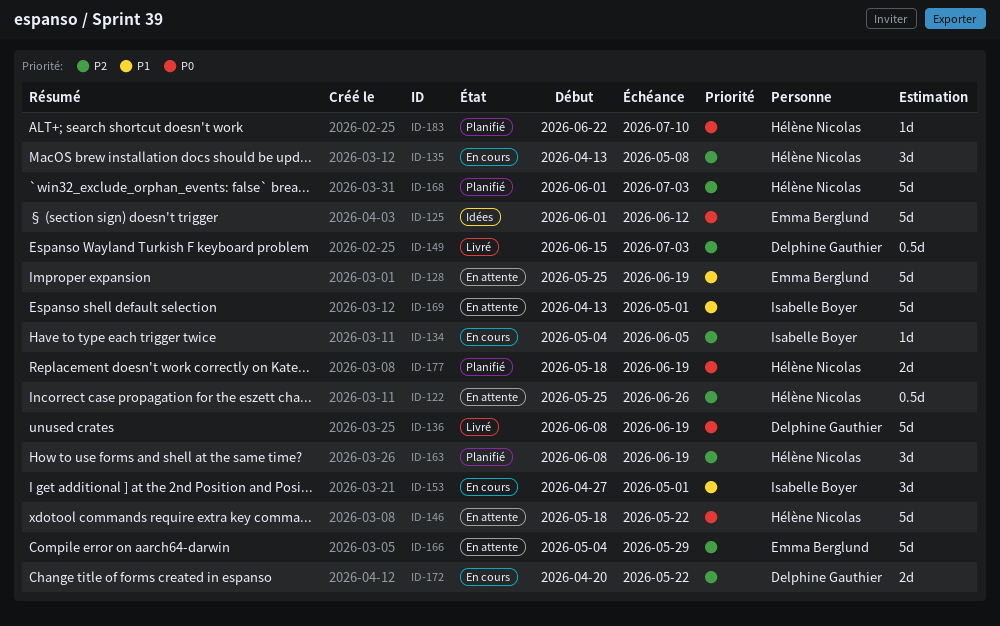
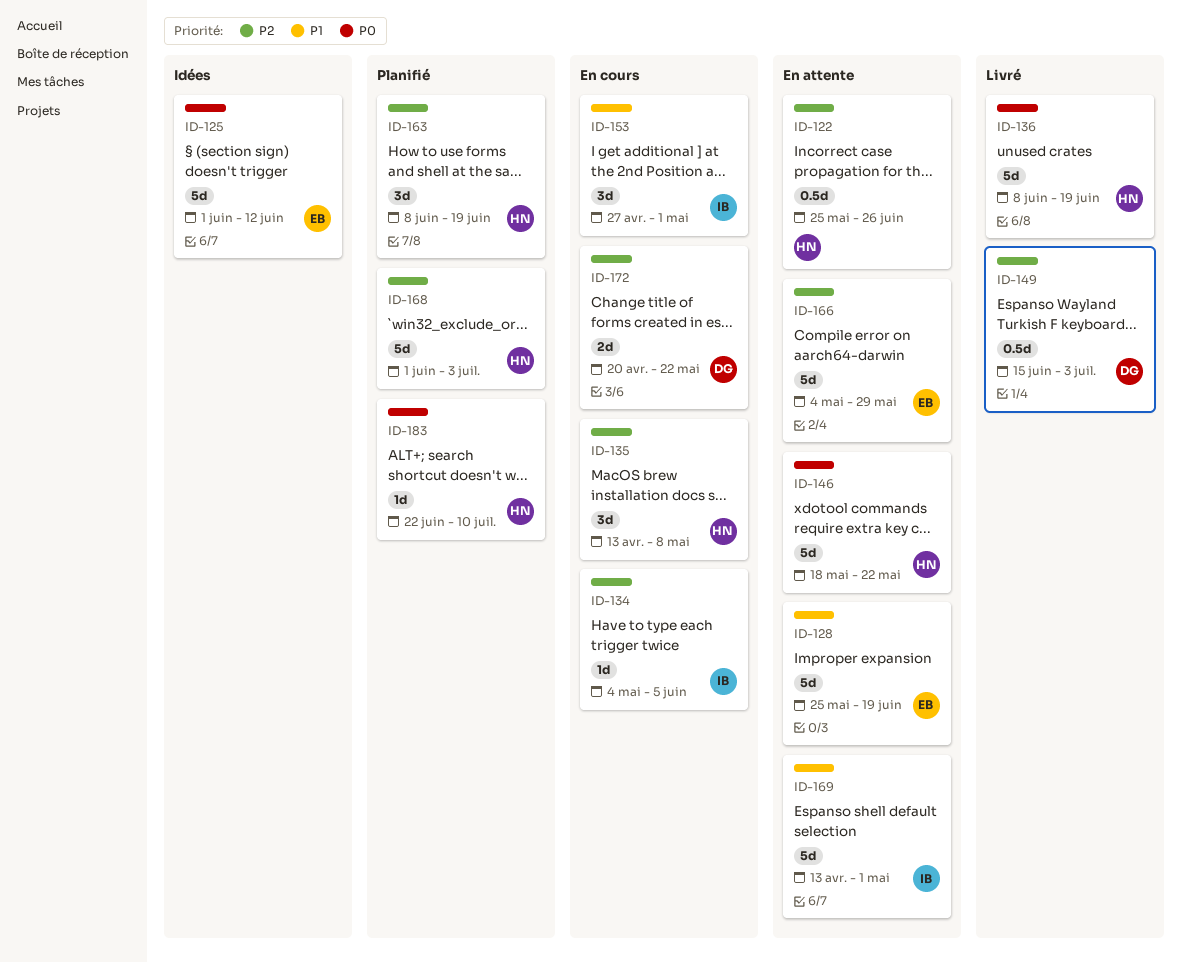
ID-136, owner: Delphine Gauthier -> Hélène Nicolas
ID-177: present -> none

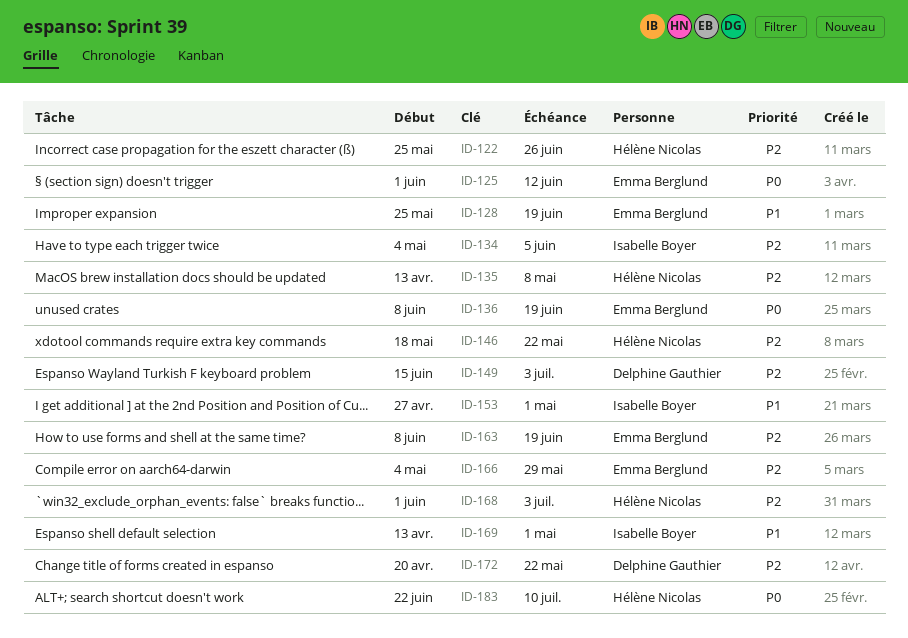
ID-136, owner: Hélène Nicolas -> Emma Berglund
ID-146, priority: P0 -> P2
ID-163, owner: Hélène Nicolas -> Emma Berglund

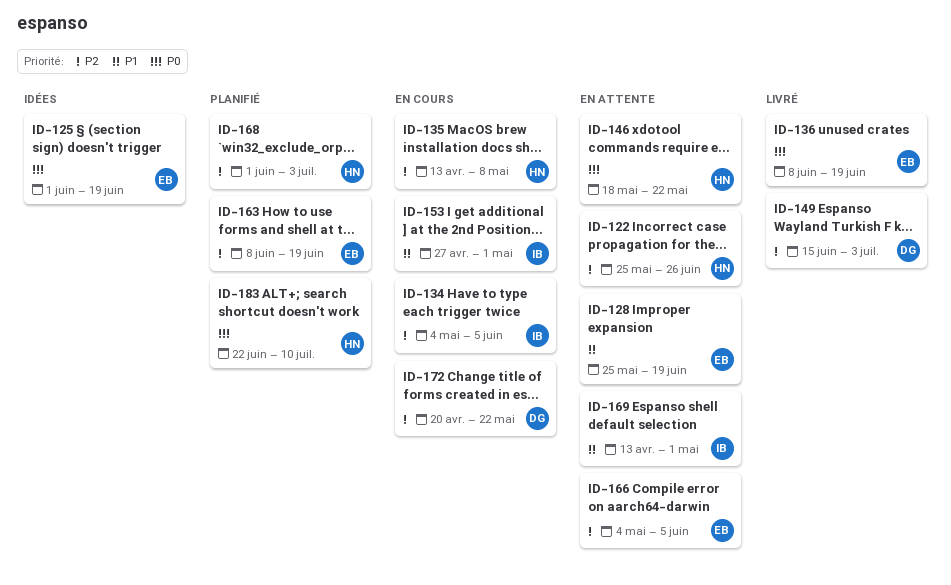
ID-125, due: Jun 12 -> Jun 19
ID-146, priority: P2 -> P0
ID-166, due: May 29 -> Jun 5

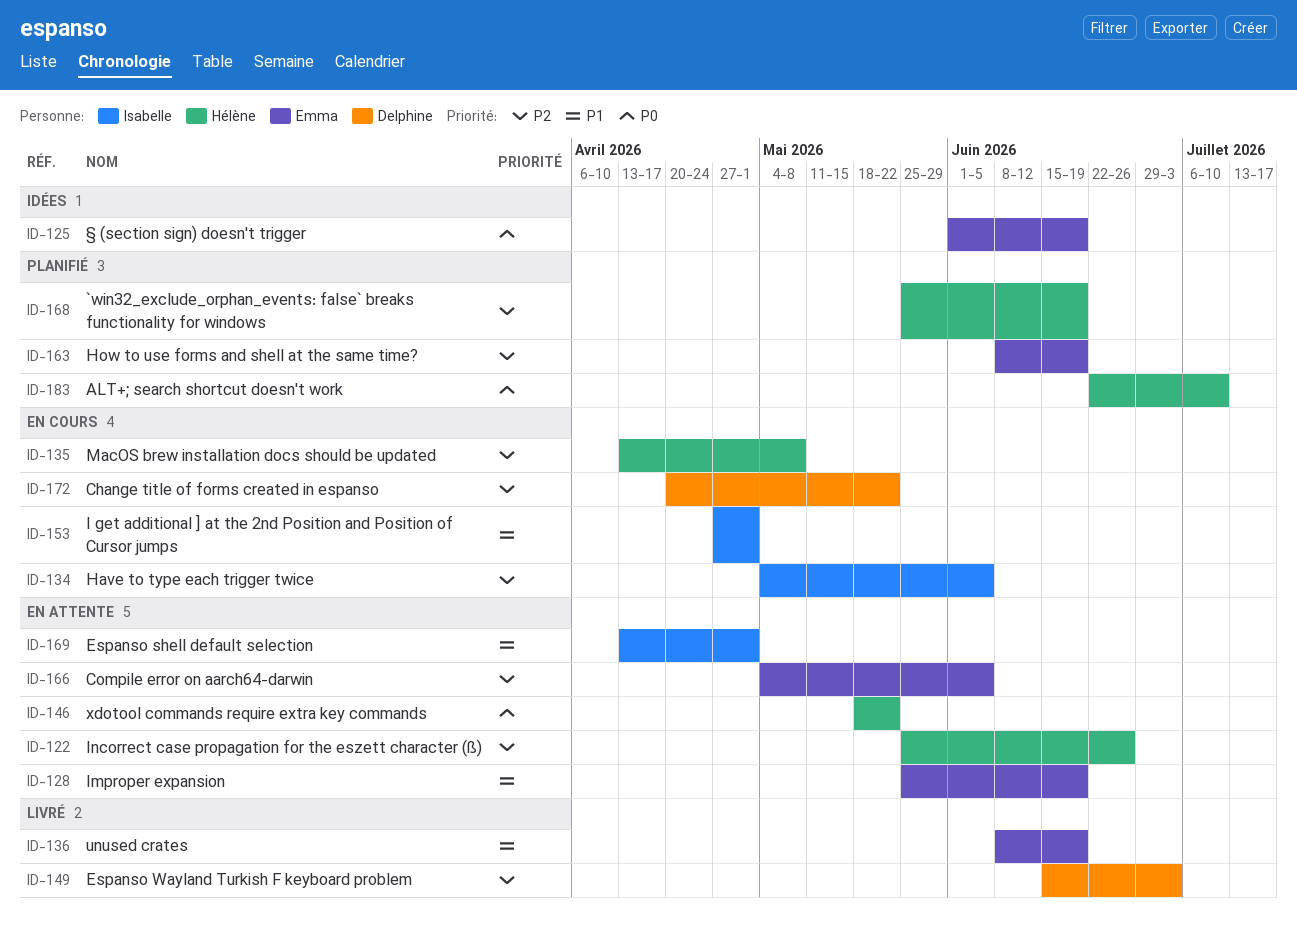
ID-136, priority: P0 -> P1
ID-168, start: Jun 1 -> May 25
ID-168, due: Jul 3 -> Jun 19

